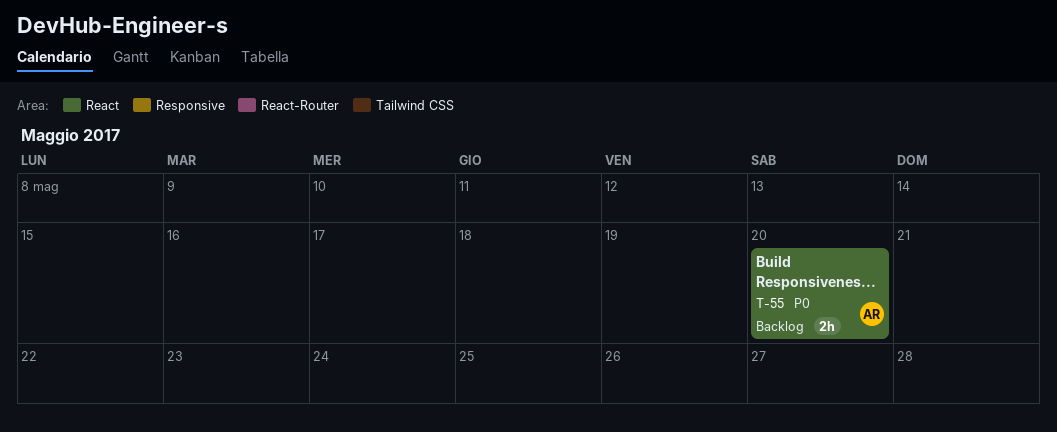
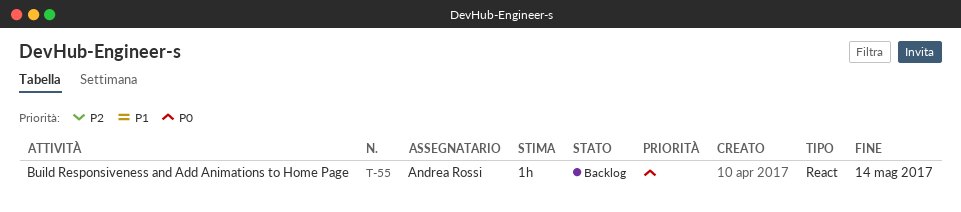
T-55, estimate: 2h -> 1h
T-55, due: May 20 -> May 14

